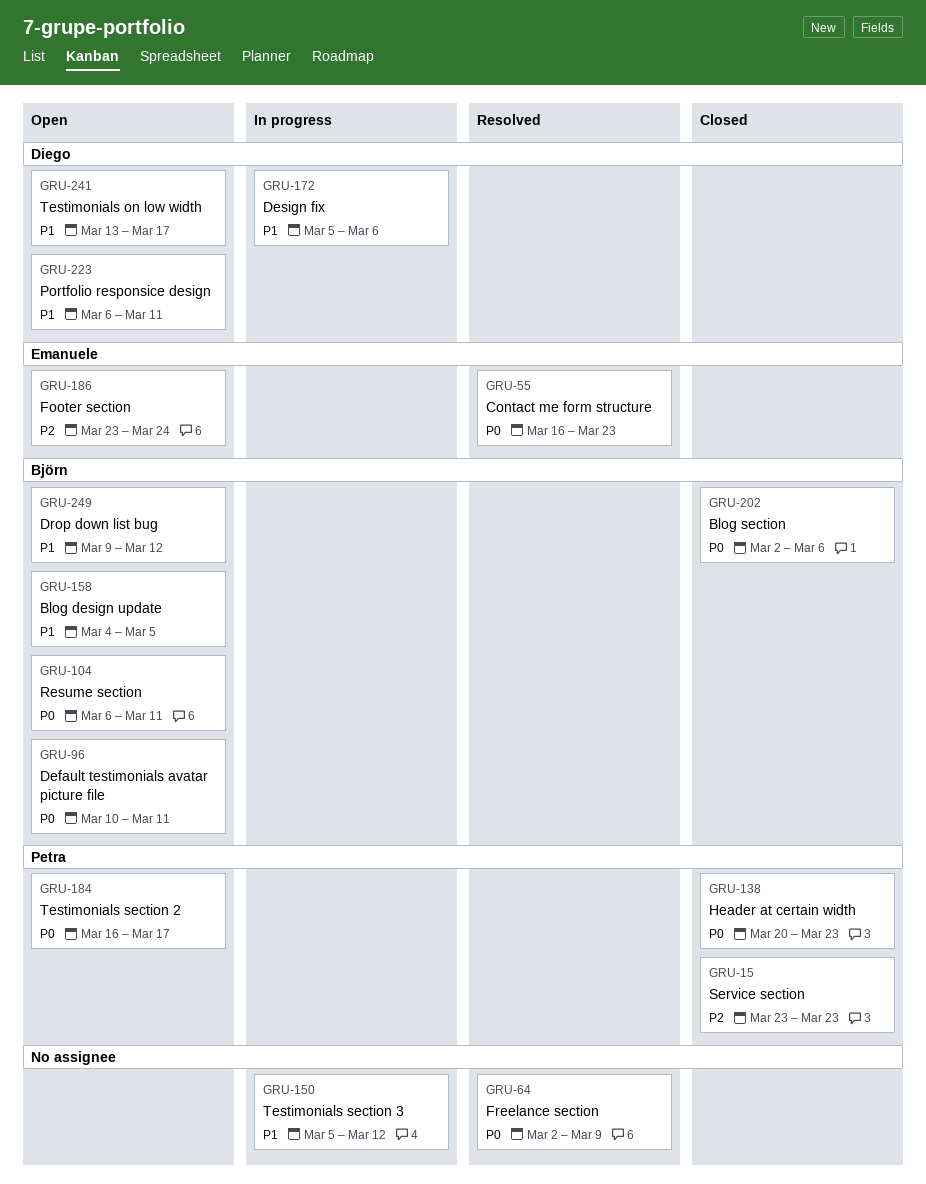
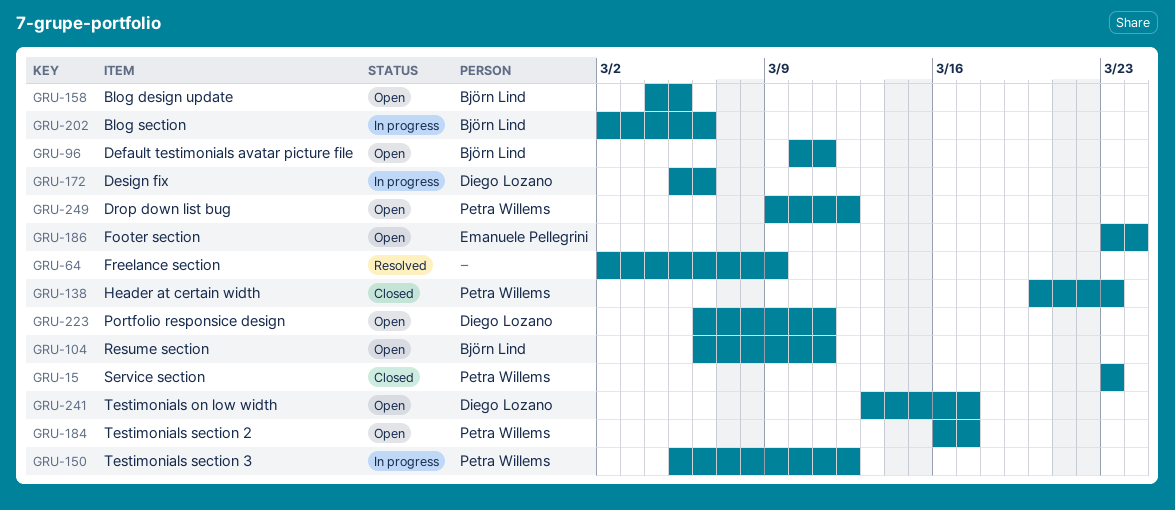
GRU-55: present -> none
GRU-150, owner: none -> Petra Willems
GRU-202, status: Closed -> In progress
GRU-249, owner: Björn Lind -> Petra Willems

